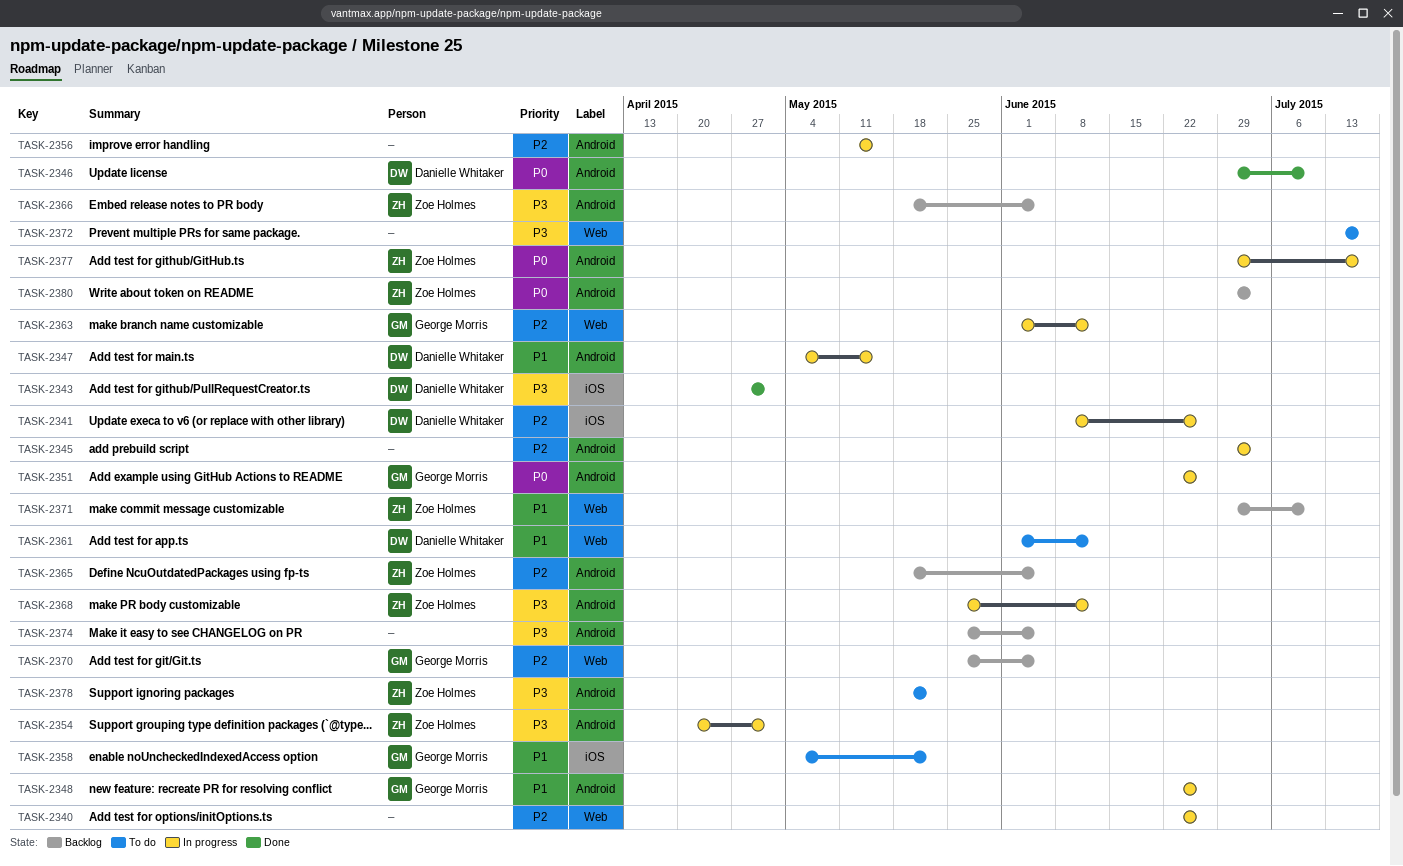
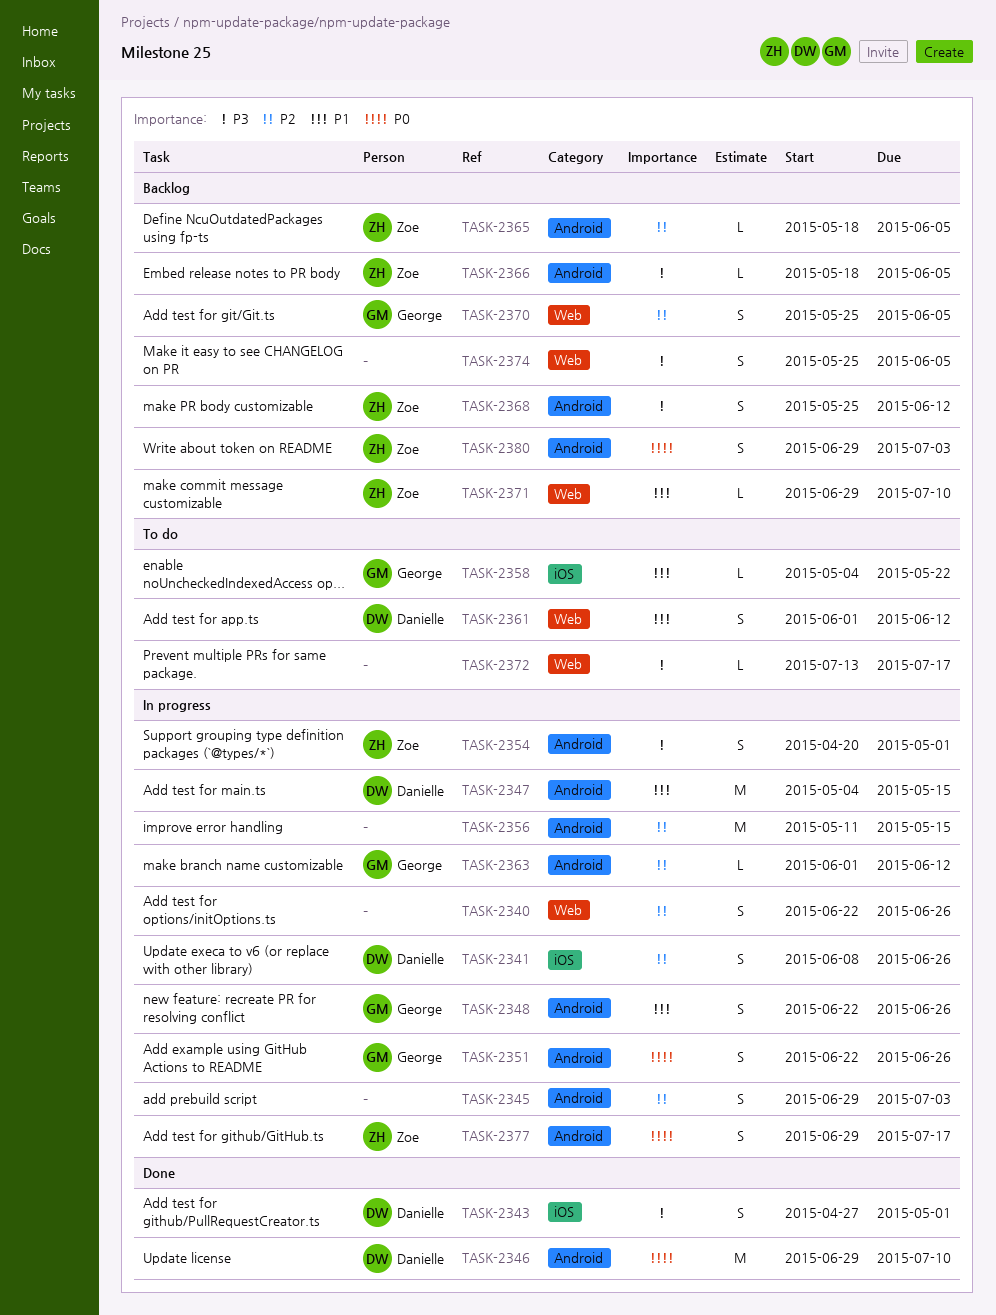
TASK-2363, label: Web -> Android
TASK-2368, status: In progress -> Backlog
TASK-2374, label: Android -> Web
TASK-2378: present -> none

